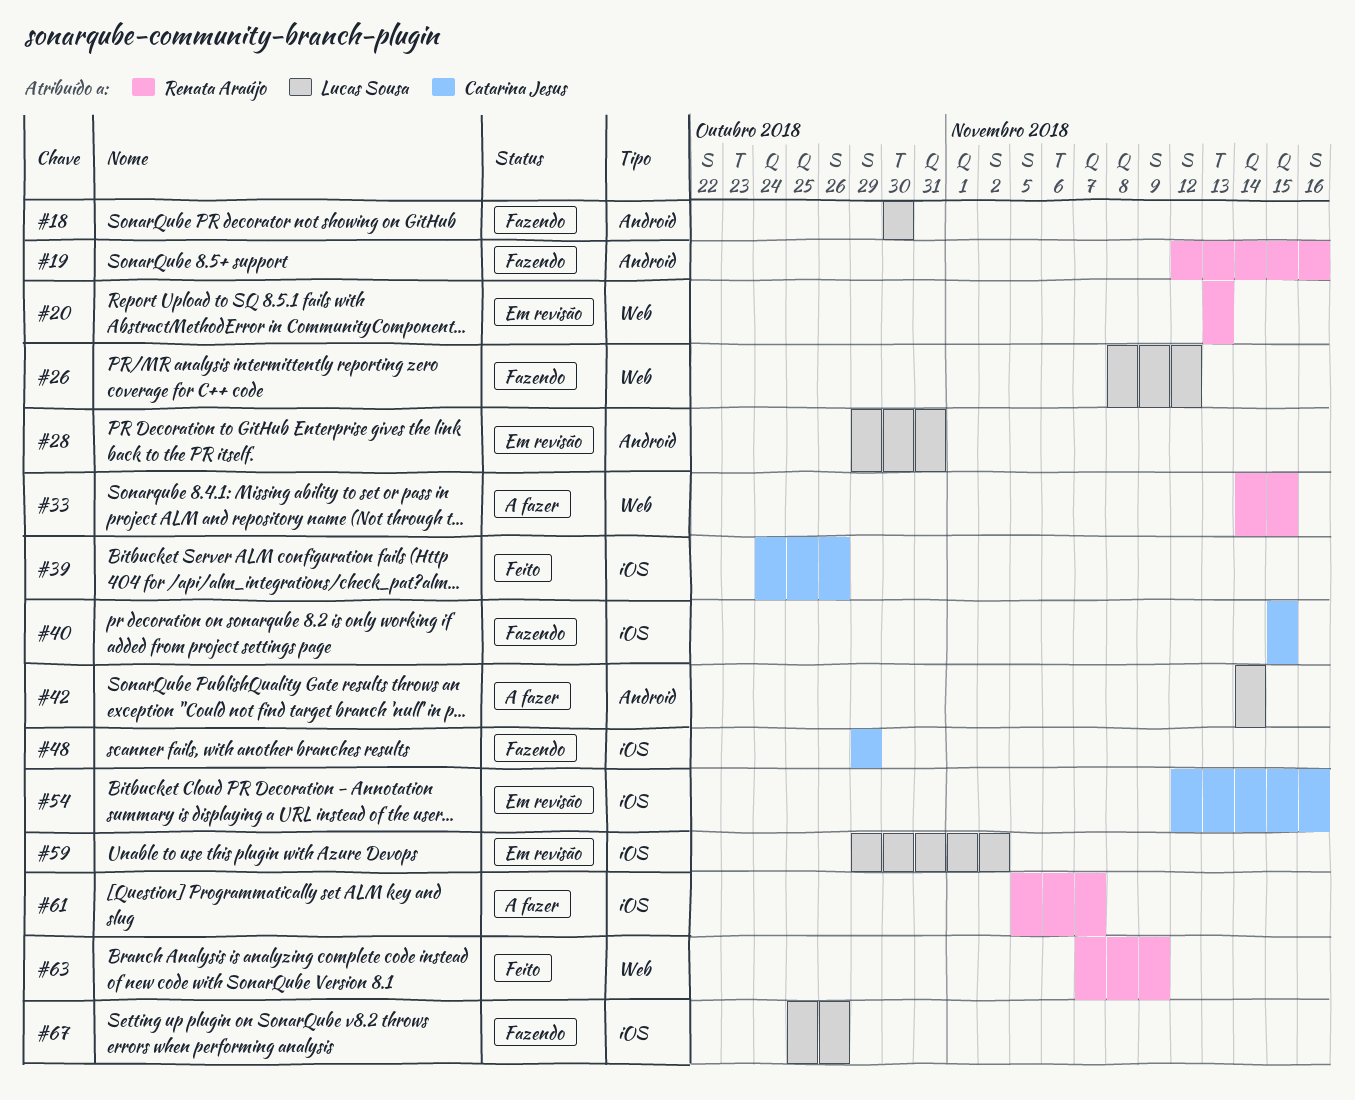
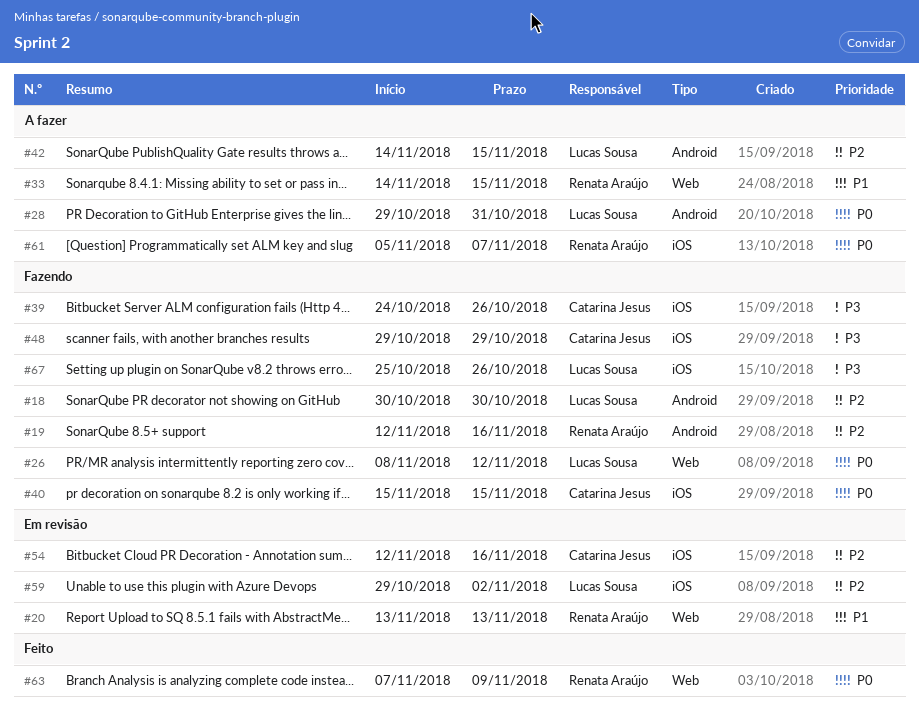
#28, status: Em revisão -> A fazer
#39, status: Feito -> Fazendo
#42, due: Nov 14 -> Nov 15

